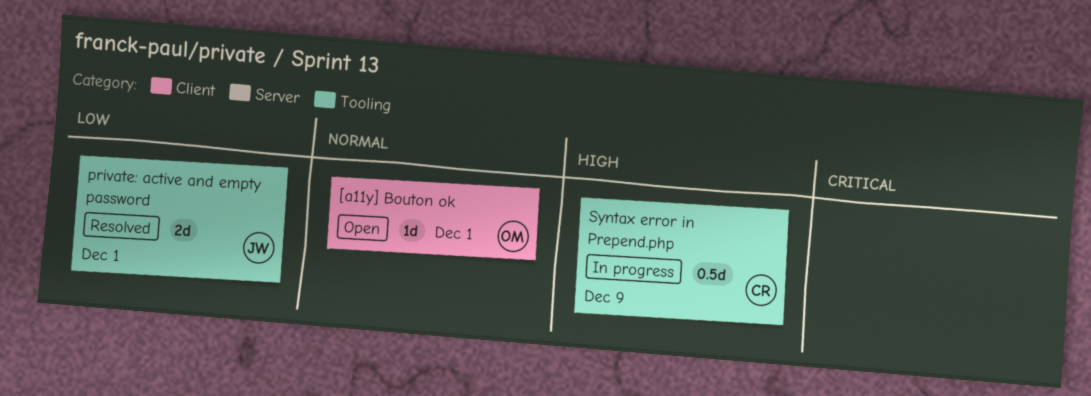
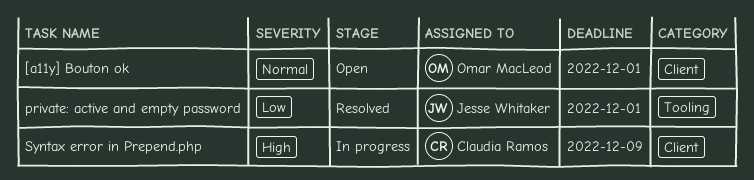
Syntax error in Prepend.php, label: Tooling -> Client

